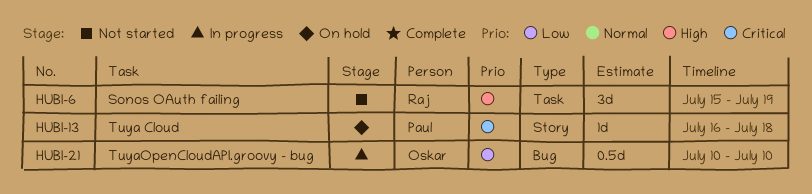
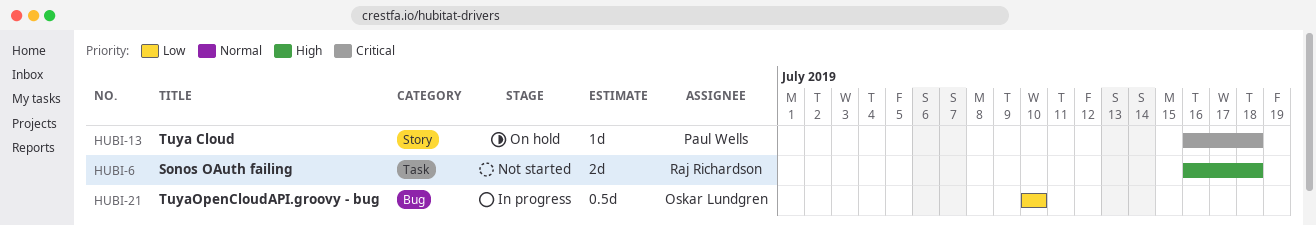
HUBI-6, estimate: 3d -> 2d
HUBI-6, start: Jul 15 -> Jul 16
HUBI-6, due: Jul 19 -> Jul 18

